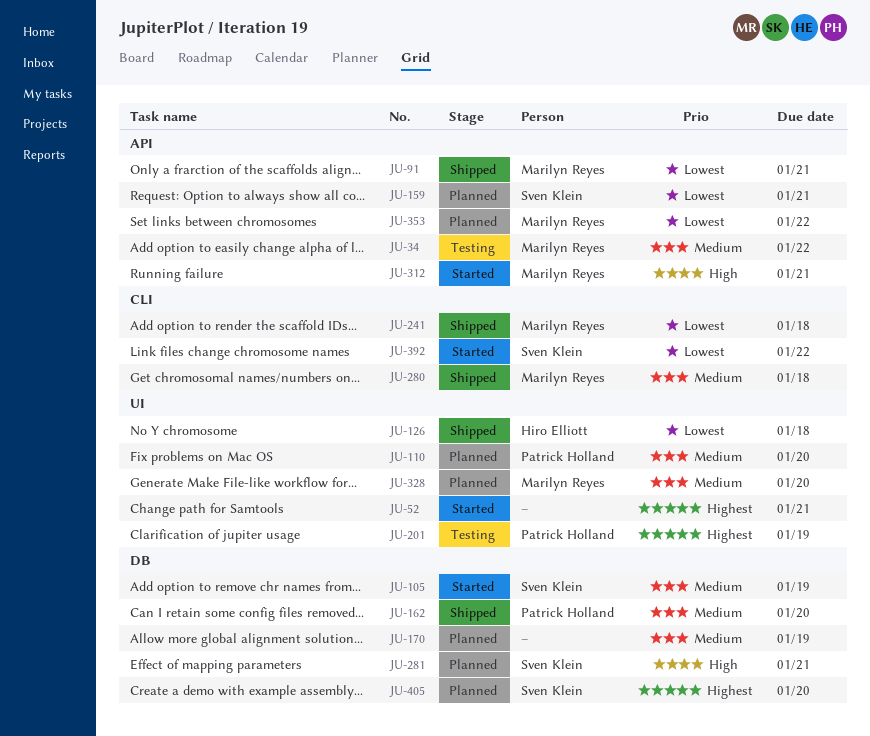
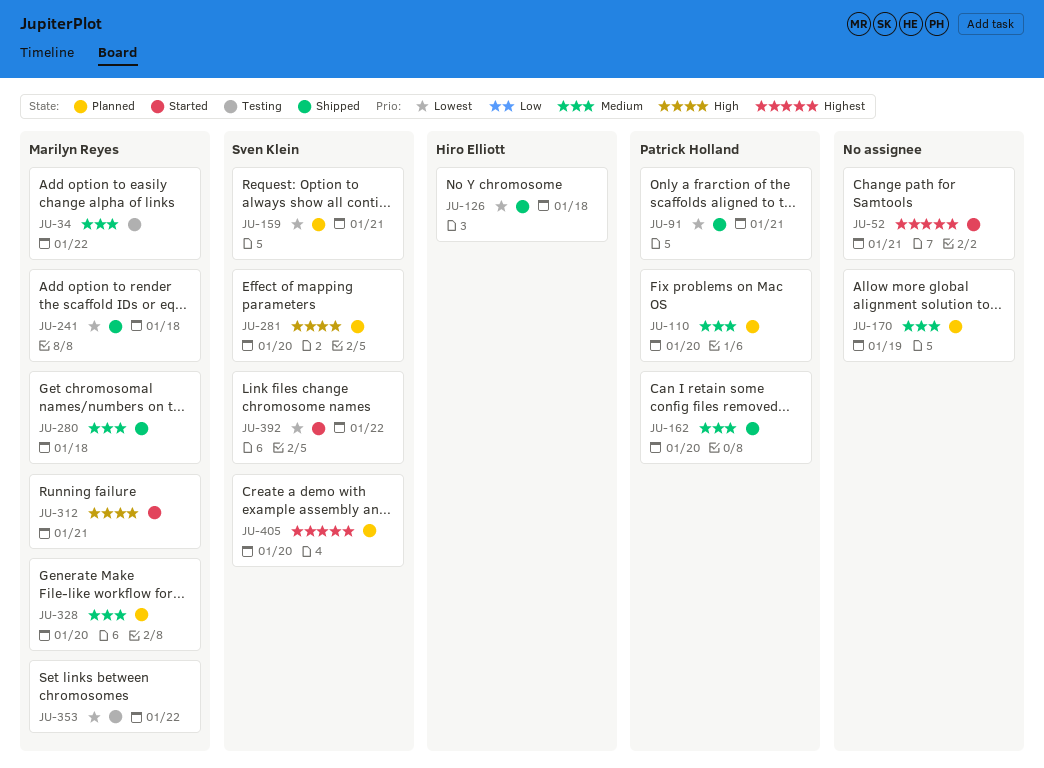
JU-91, owner: Marilyn Reyes -> Patrick Holland
JU-105: present -> none
JU-201: present -> none
JU-281, due: Jan 21 -> Jan 20
JU-353, status: Planned -> Testing

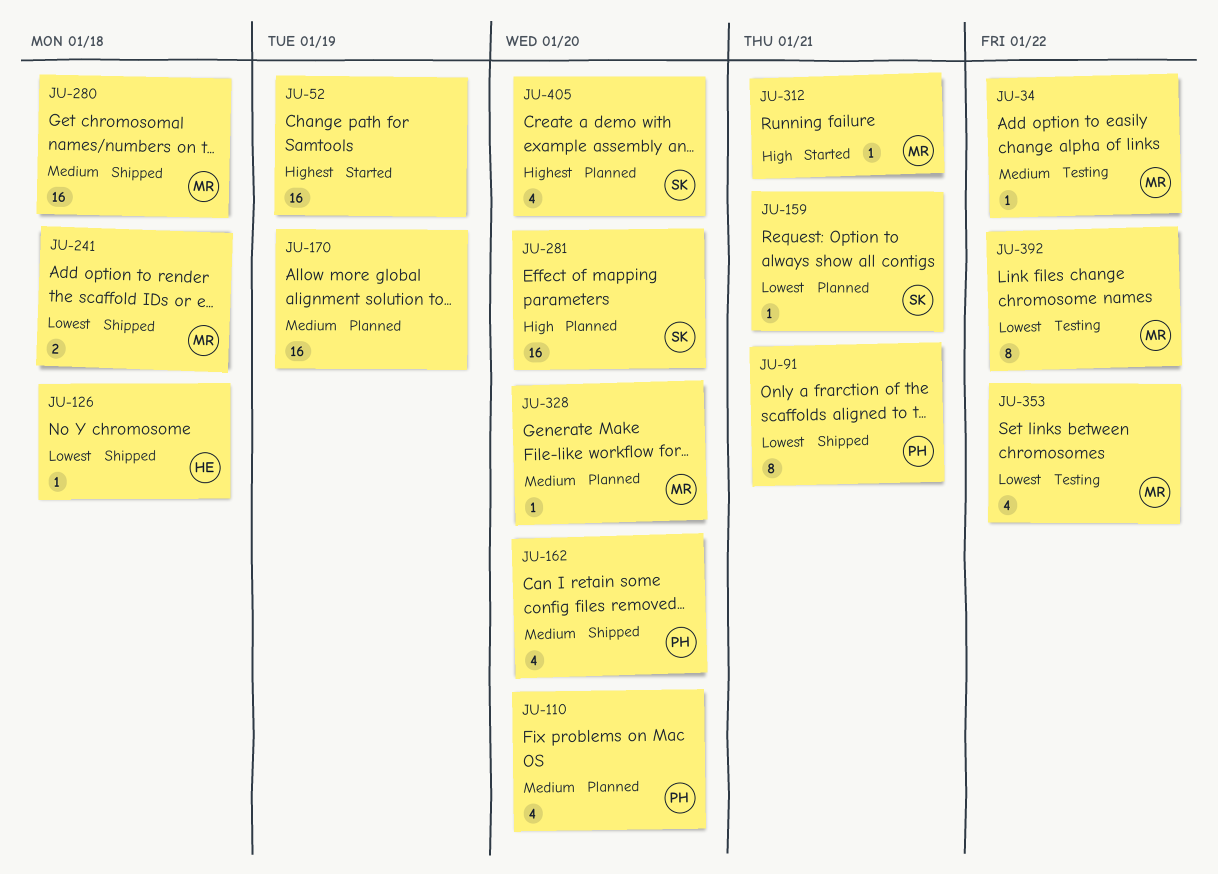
JU-52, due: Jan 21 -> Jan 19
JU-392, status: Started -> Testing
JU-392, owner: Sven Klein -> Marilyn Reyes

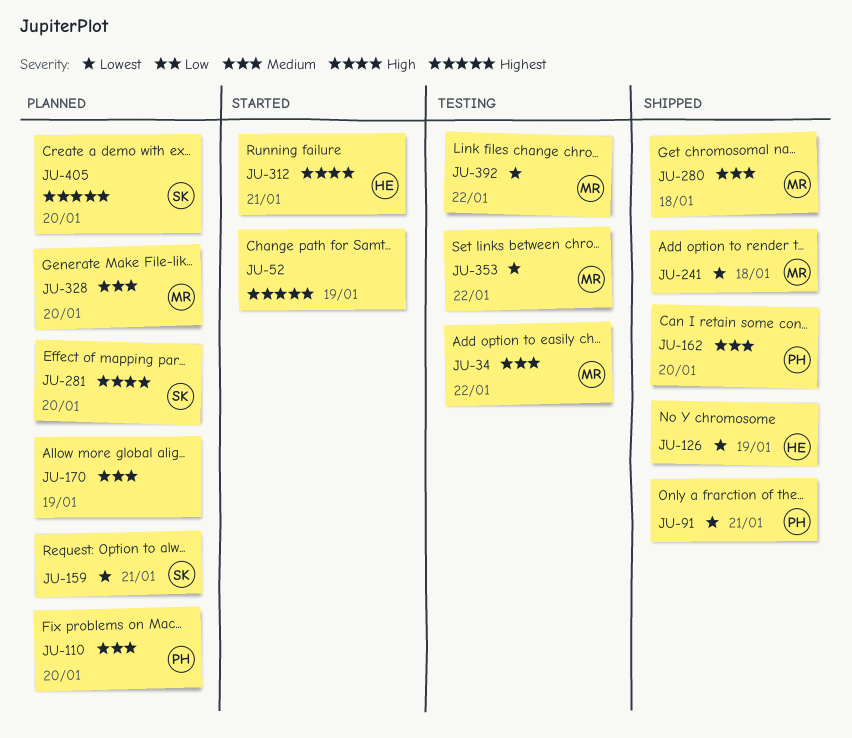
JU-126, due: Jan 18 -> Jan 19
JU-312, owner: MR -> HE

